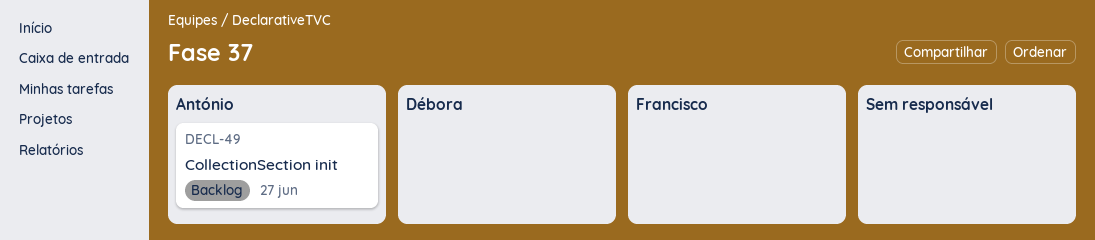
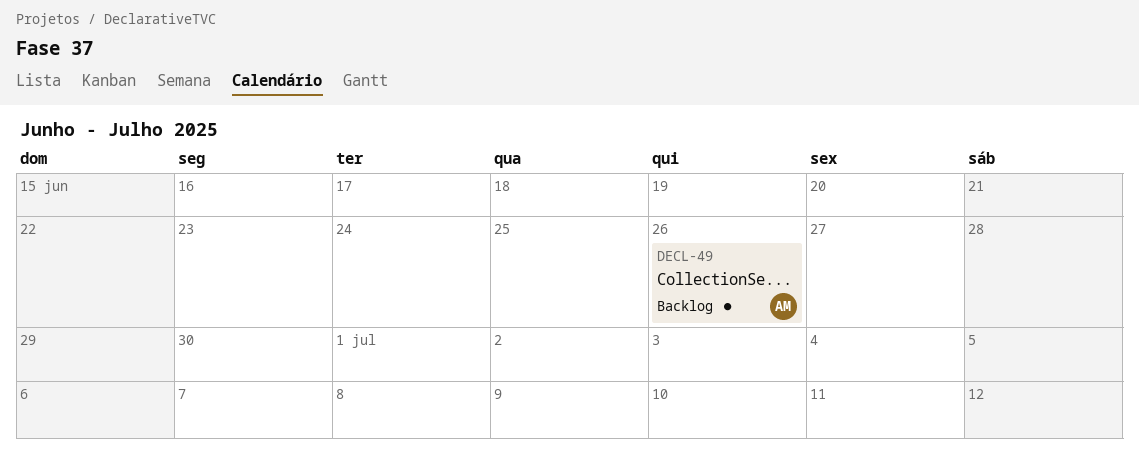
DECL-49, due: Jun 27 -> Jun 26

